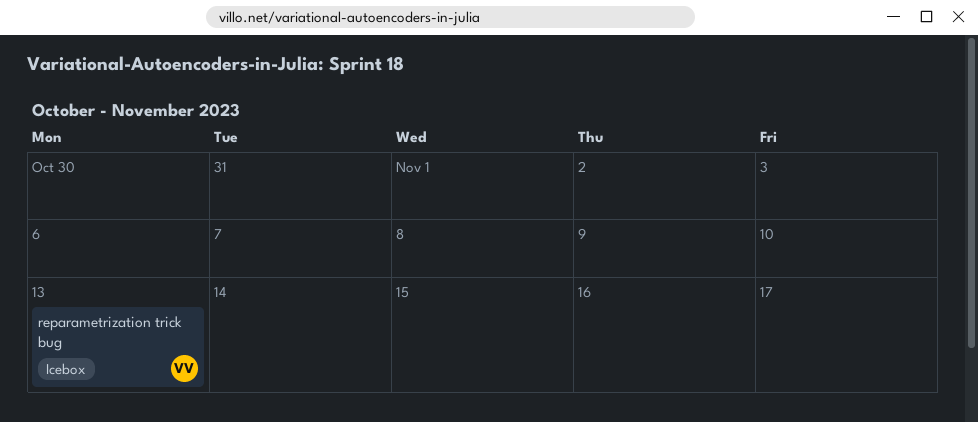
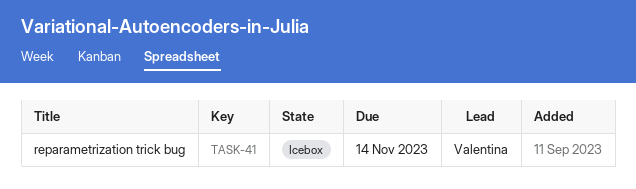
reparametrization trick bug, due: Nov 13 -> Nov 14

